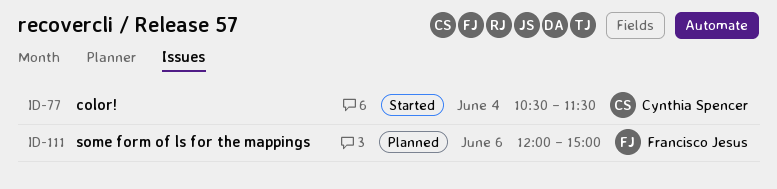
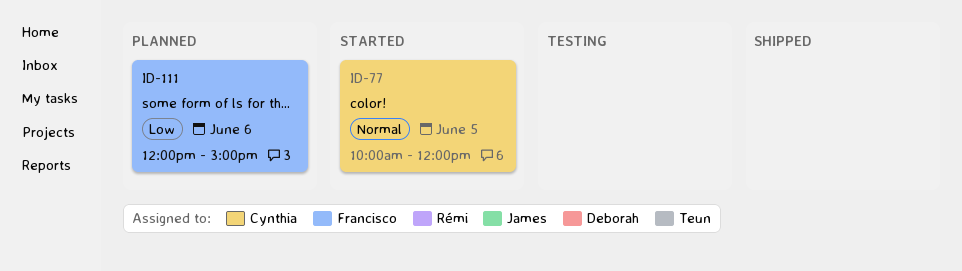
ID-77, day: Jun 4 -> Jun 5
ID-77, begins: 10:30 -> 10:00
ID-77, ends: 11:30 -> 12:00

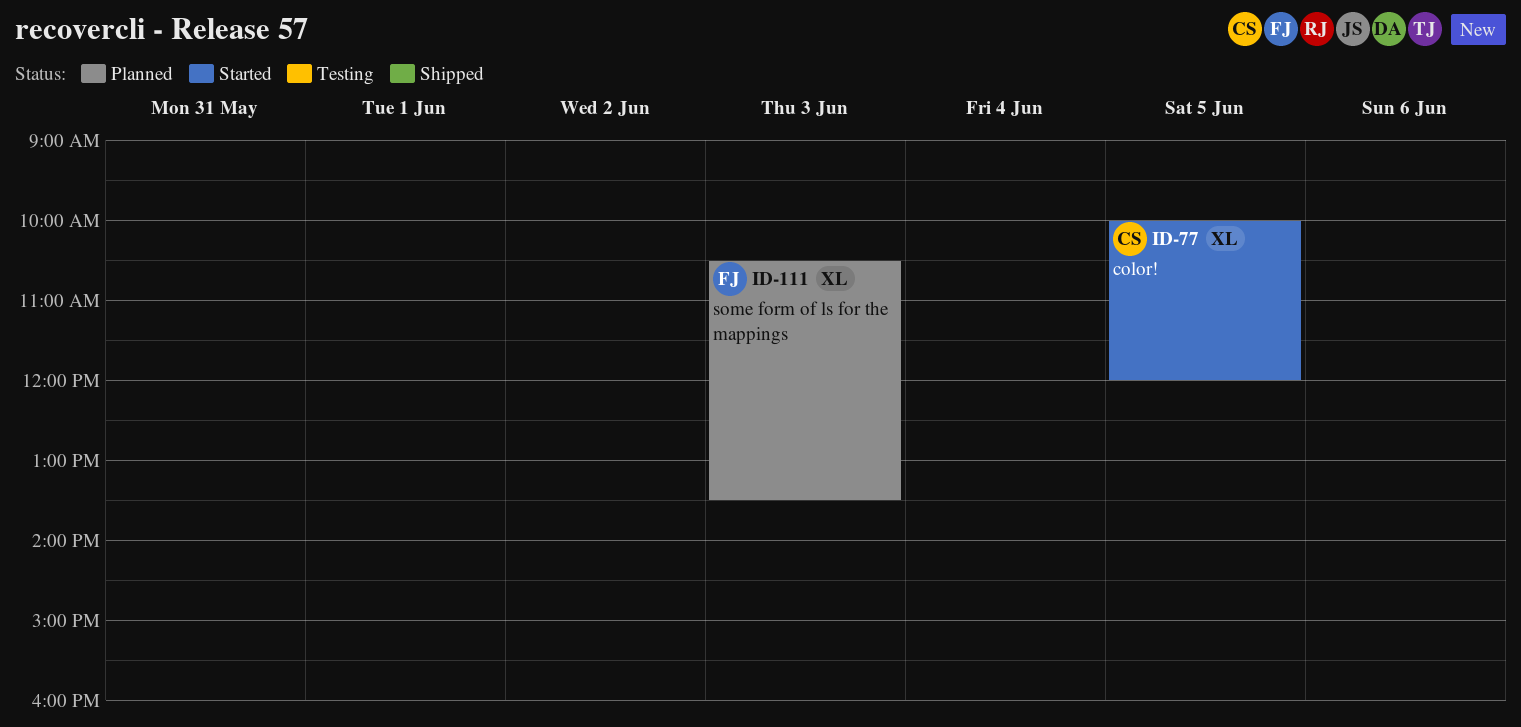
ID-111, day: Jun 6 -> Jun 3
ID-111, begins: 12:00 -> 10:30
ID-111, ends: 15:00 -> 13:30

